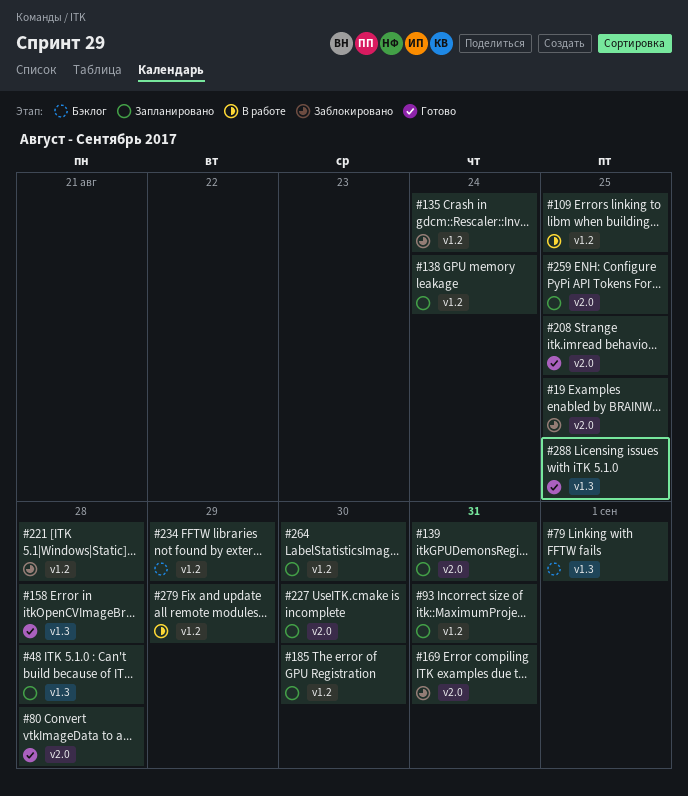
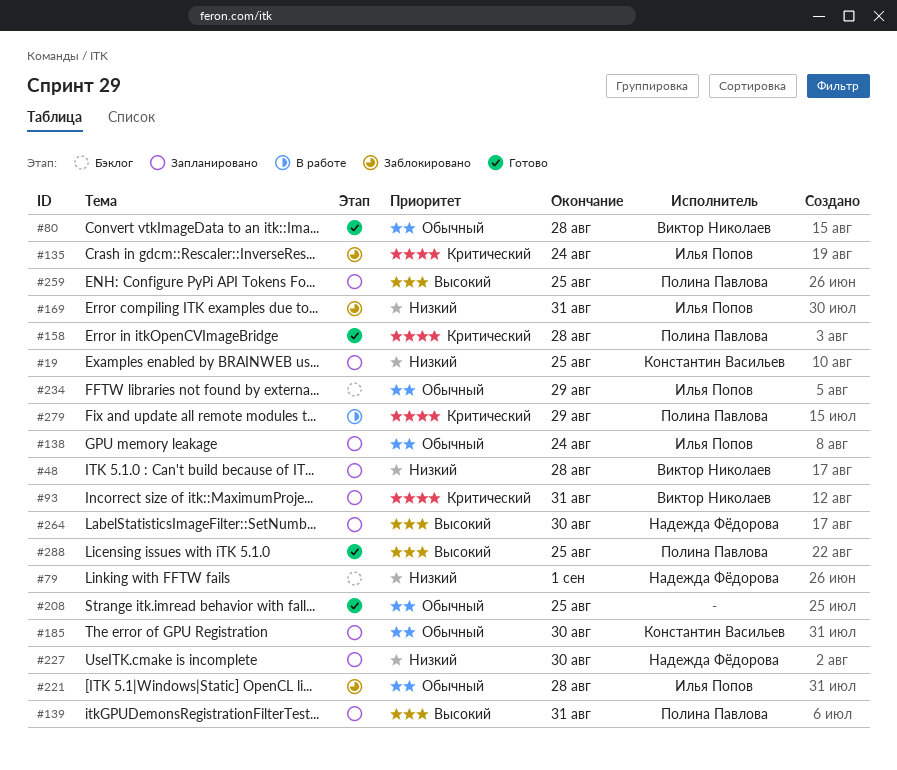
#19, status: Заблокировано -> Запланировано
#109: present -> none

